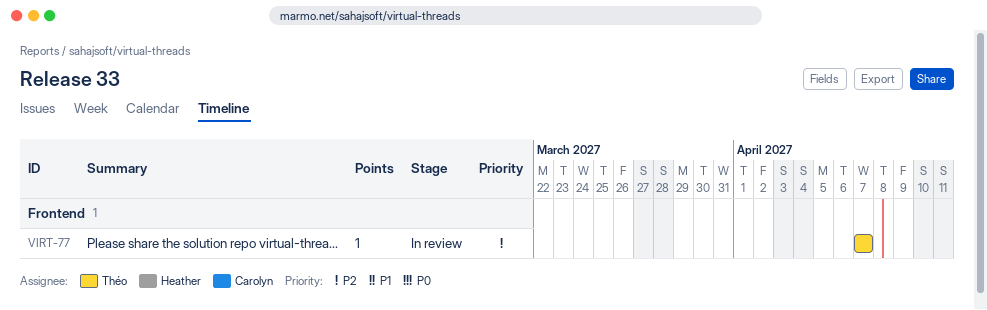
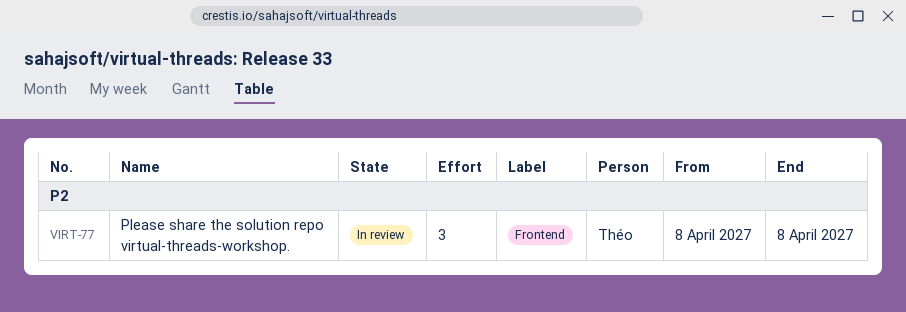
VIRT-77, estimate: 1 -> 3
VIRT-77, start: Apr 7 -> Apr 8
VIRT-77, due: Apr 7 -> Apr 8

